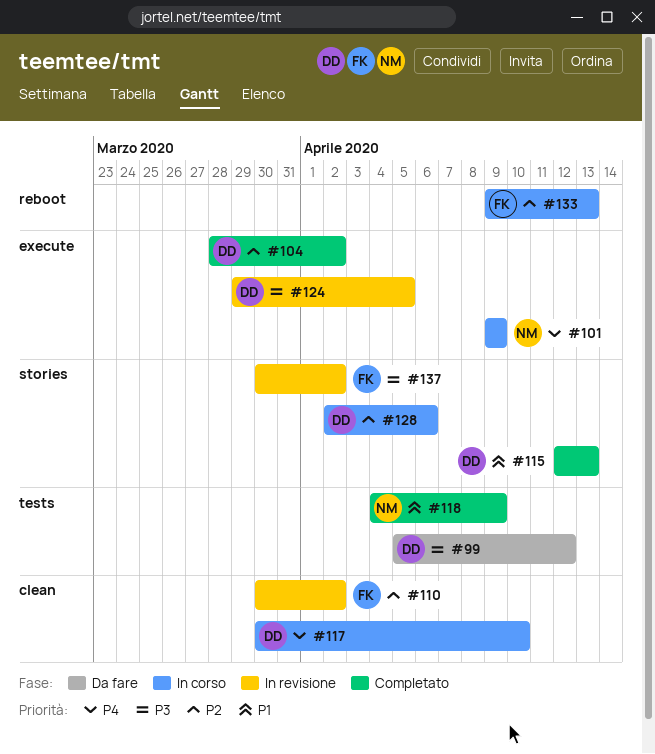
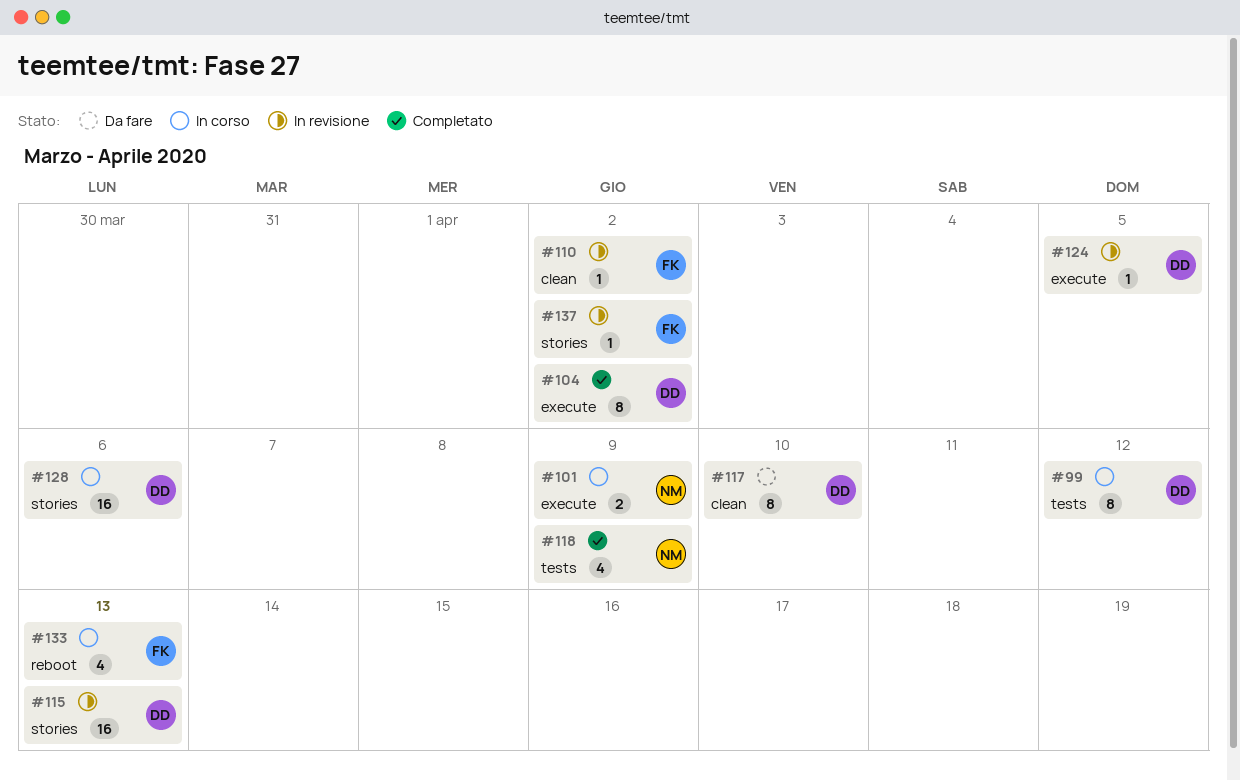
#99, status: Da fare -> In corso
#115, status: Completato -> In revisione
#117, status: In corso -> Da fare

